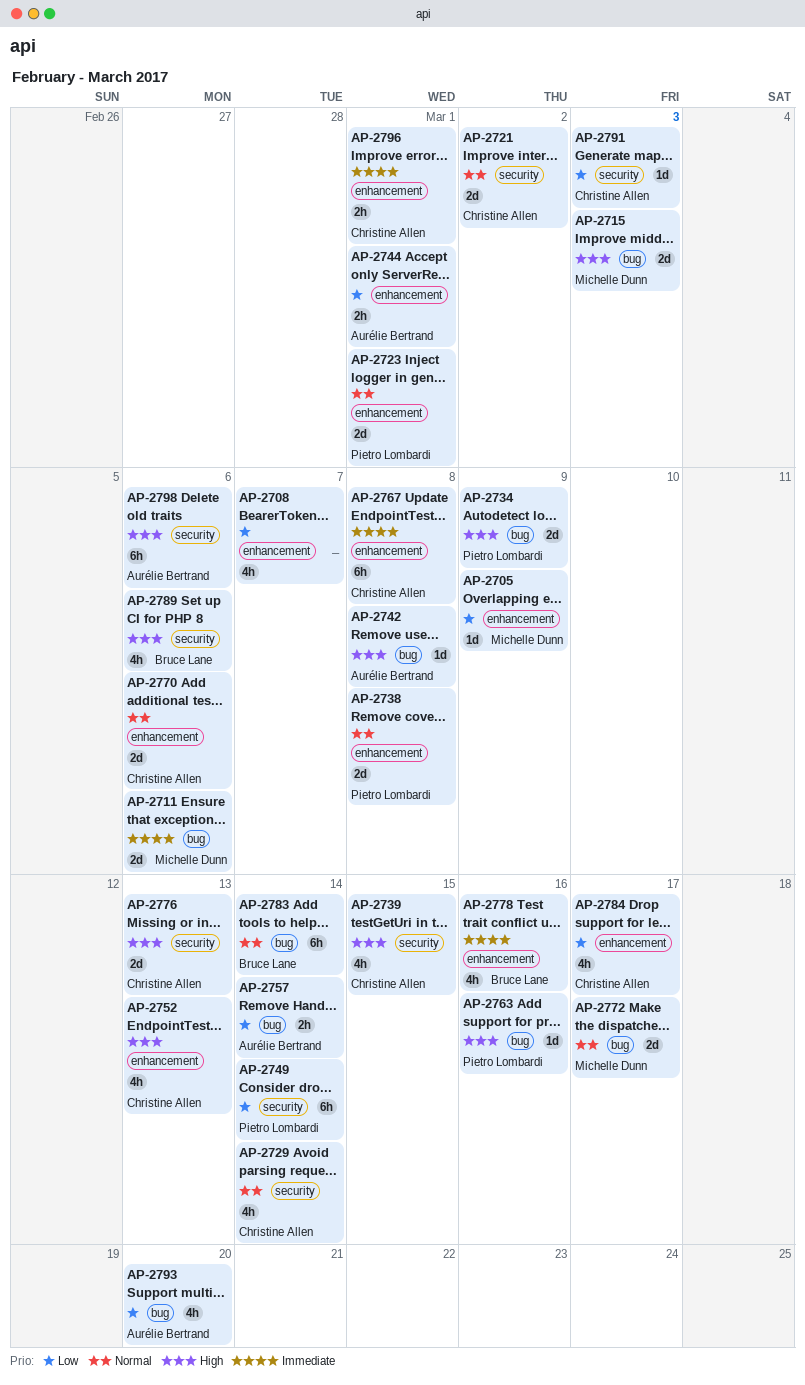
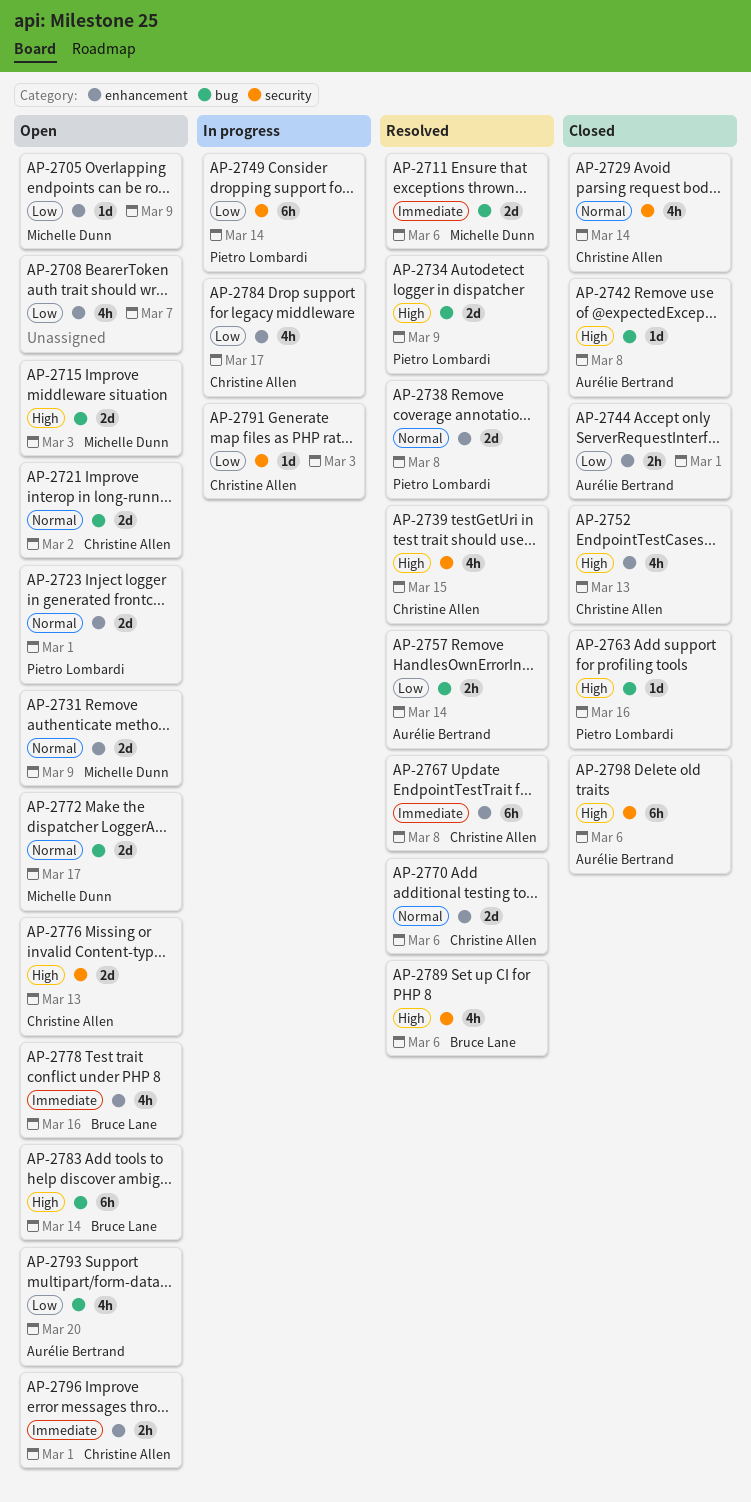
AP-2721, label: security -> bug
AP-2731: none -> present
AP-2783, priority: Normal -> High

